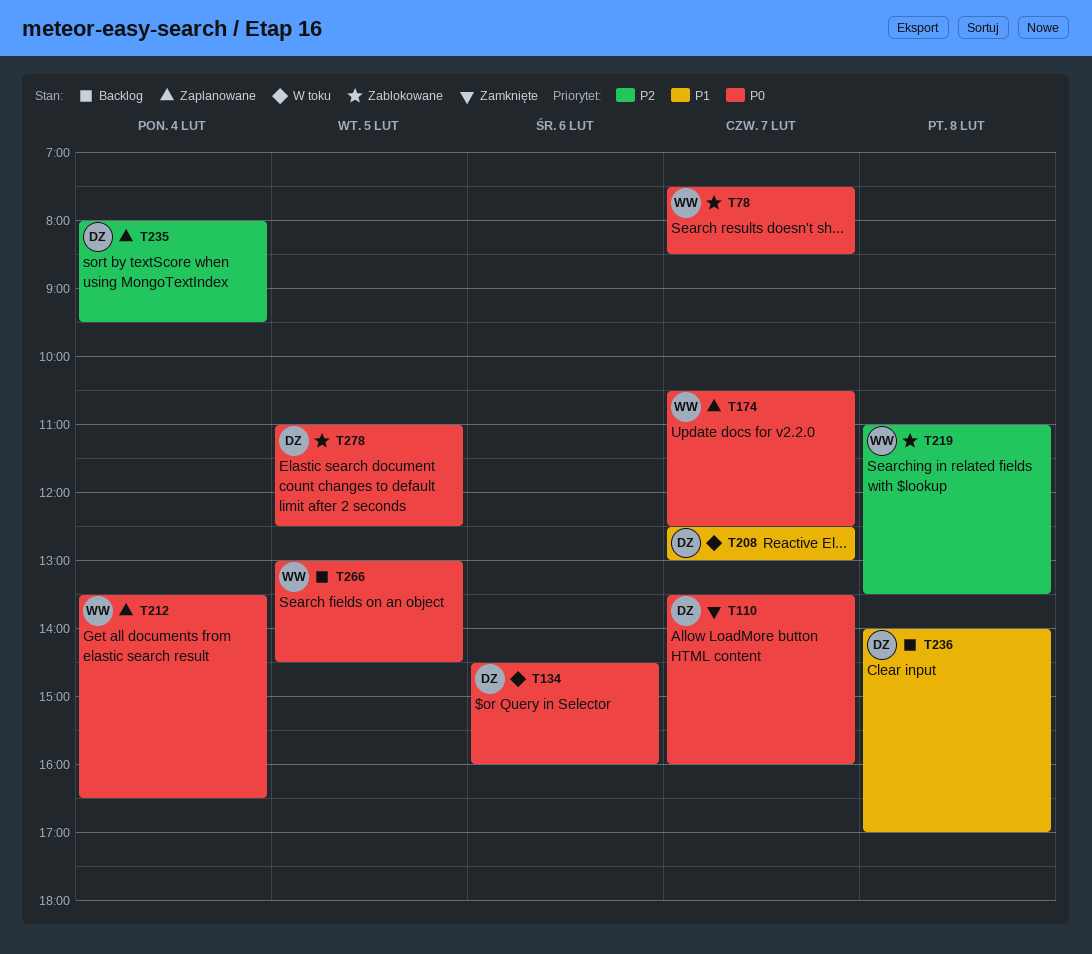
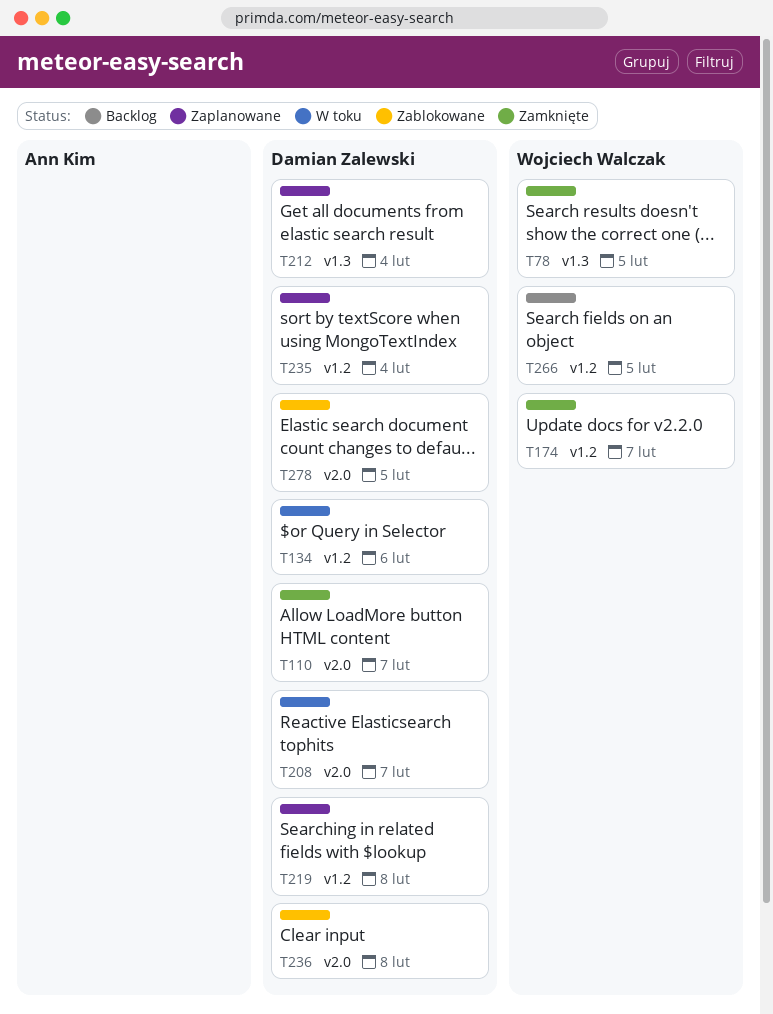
T78, status: Zablokowane -> Zamknięte
T78, day: Feb 7 -> Feb 5
T174, status: Zaplanowane -> Zamknięte
T212, owner: Wojciech Walczak -> Damian Zalewski
T219, status: Zablokowane -> Zaplanowane
T219, owner: Wojciech Walczak -> Damian Zalewski
T236, status: Backlog -> Zablokowane

